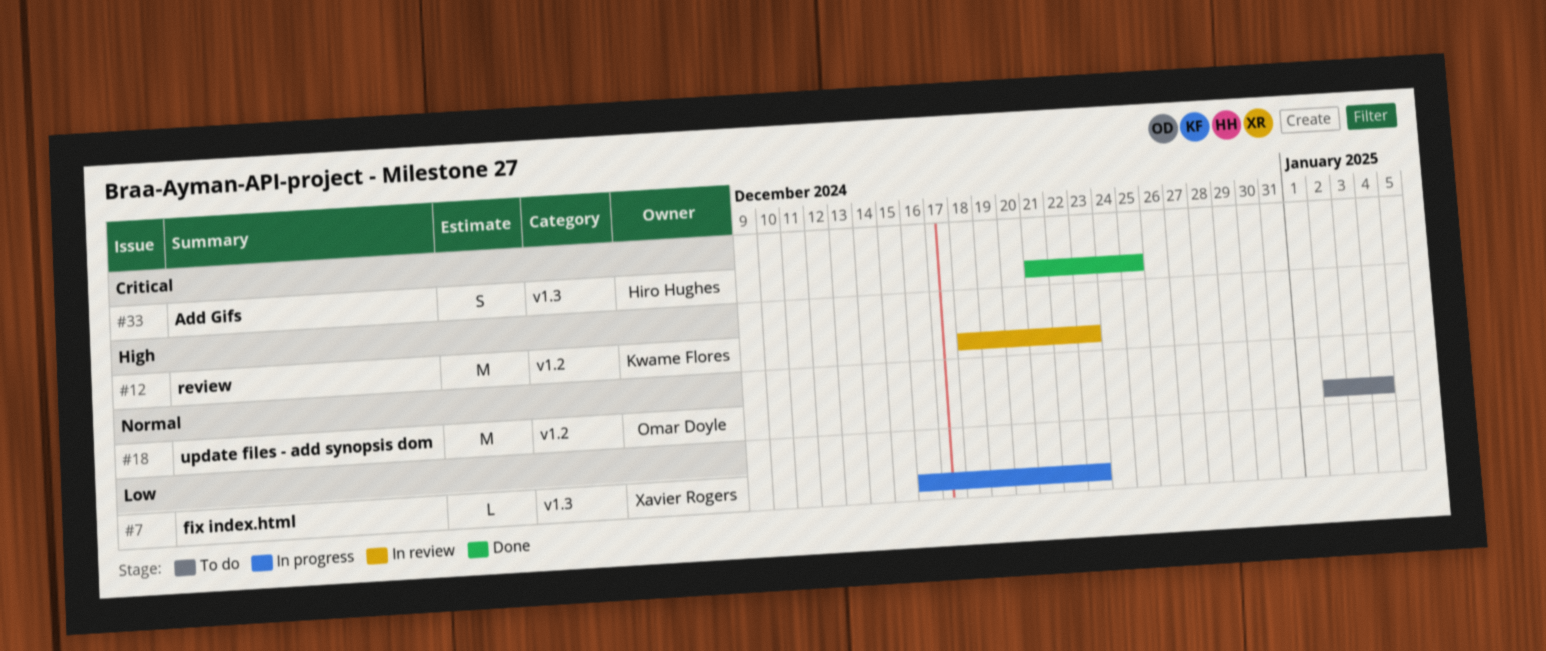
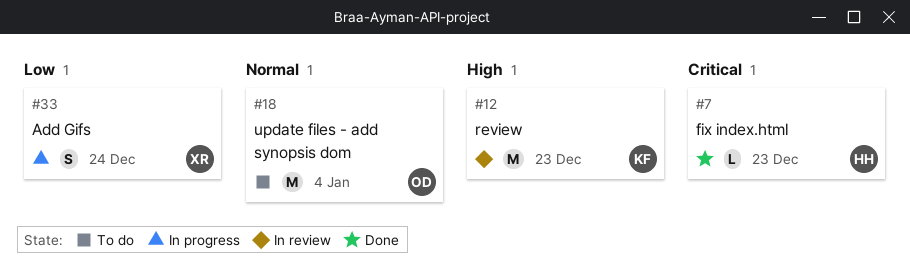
#7, status: In progress -> Done
#7, owner: Xavier Rogers -> Hiro Hughes
#7, priority: Low -> Critical
#33, status: Done -> In progress
#33, owner: Hiro Hughes -> Xavier Rogers
#33, priority: Critical -> Low
#33, due: Dec 25 -> Dec 24

